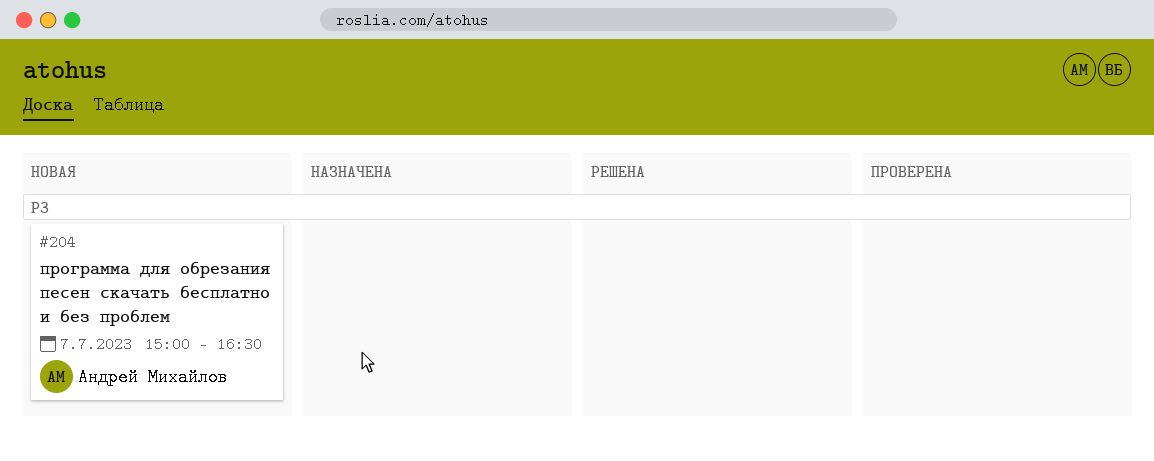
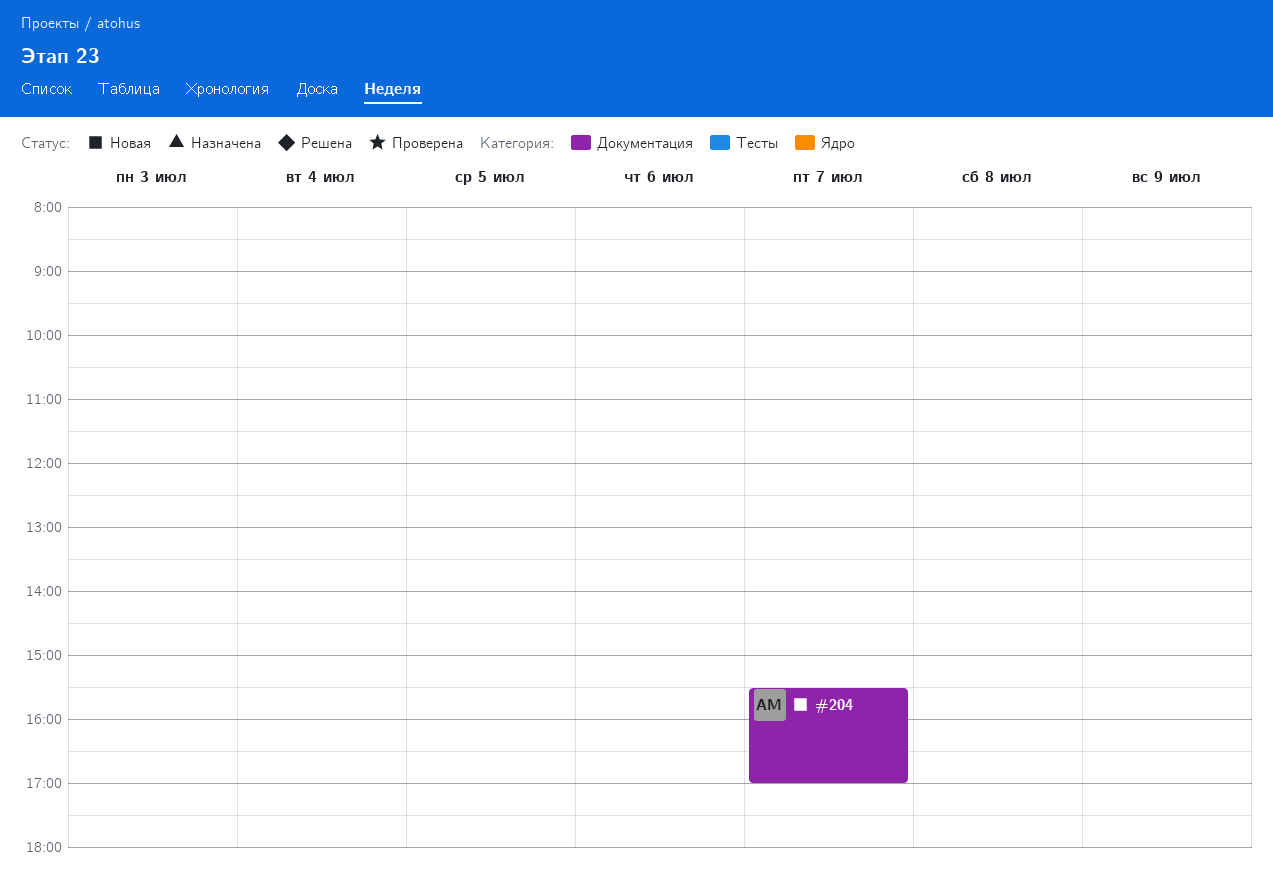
#204, begins: 15:00 -> 15:30
#204, ends: 16:30 -> 17:00

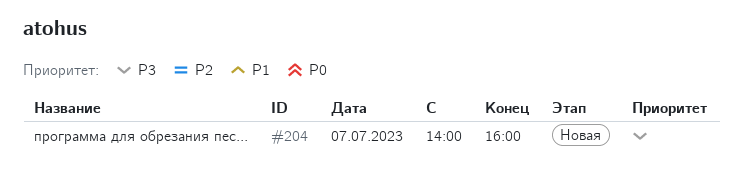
#204, begins: 15:30 -> 14:00
#204, ends: 17:00 -> 16:00

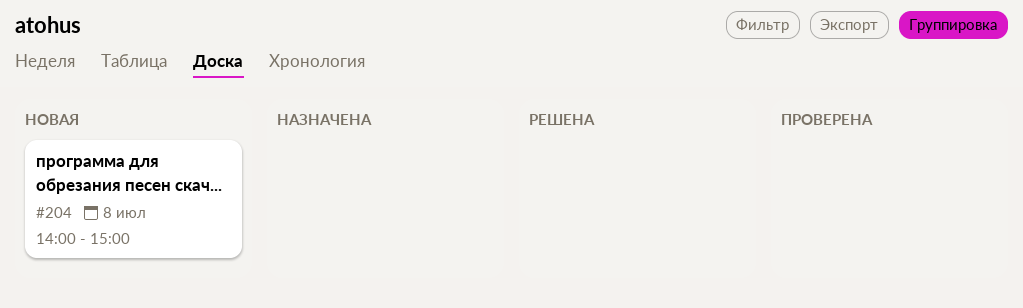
#204, day: Jul 7 -> Jul 8
#204, ends: 16:00 -> 15:00

